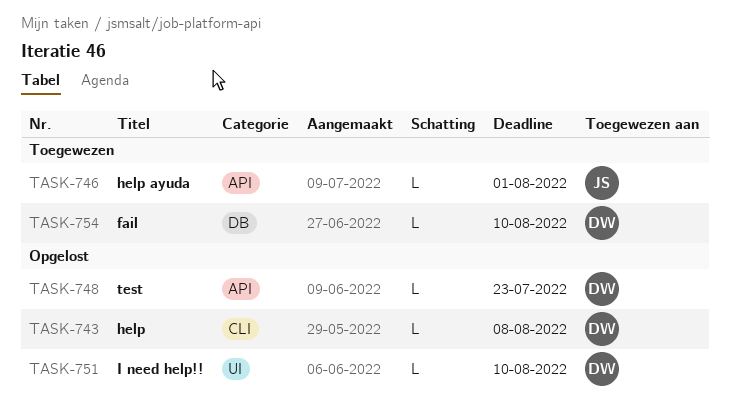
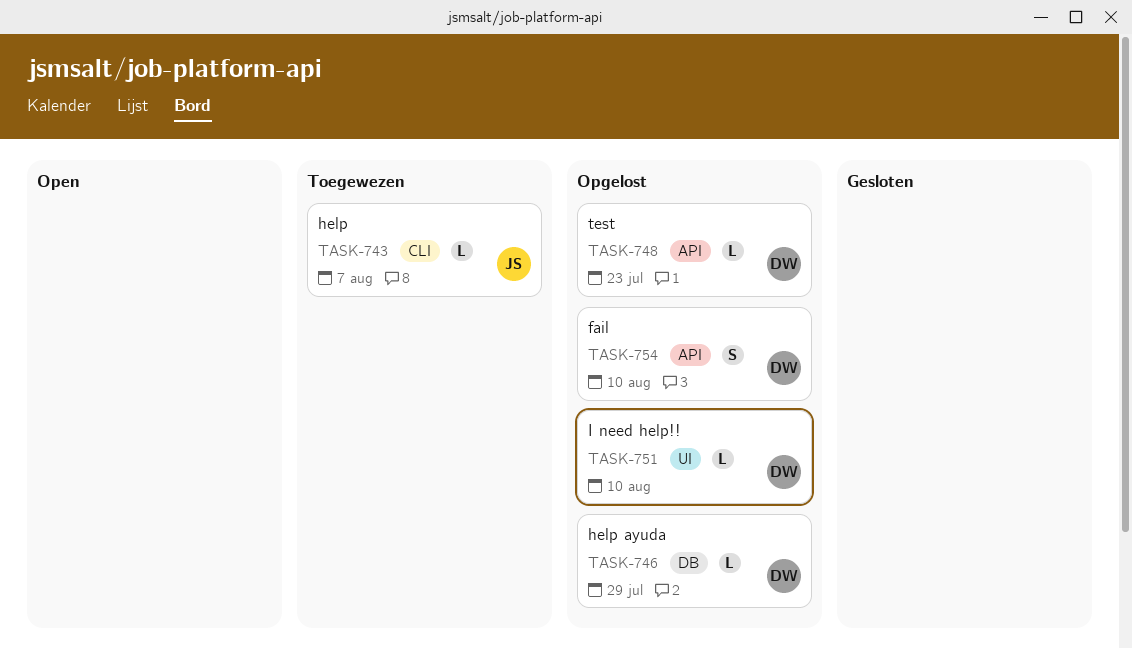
TASK-743, status: Opgelost -> Toegewezen
TASK-743, owner: DW -> JS
TASK-743, due: Aug 8 -> Aug 7
TASK-746, status: Toegewezen -> Opgelost
TASK-746, owner: JS -> DW
TASK-746, label: API -> DB
TASK-746, due: Aug 1 -> Jul 29
TASK-754, status: Toegewezen -> Opgelost
TASK-754, label: DB -> API
TASK-754, estimate: L -> S

